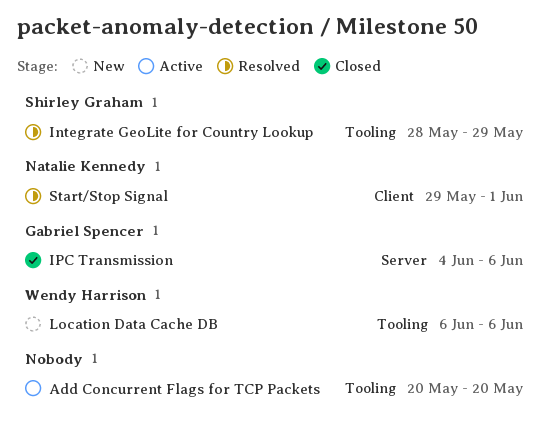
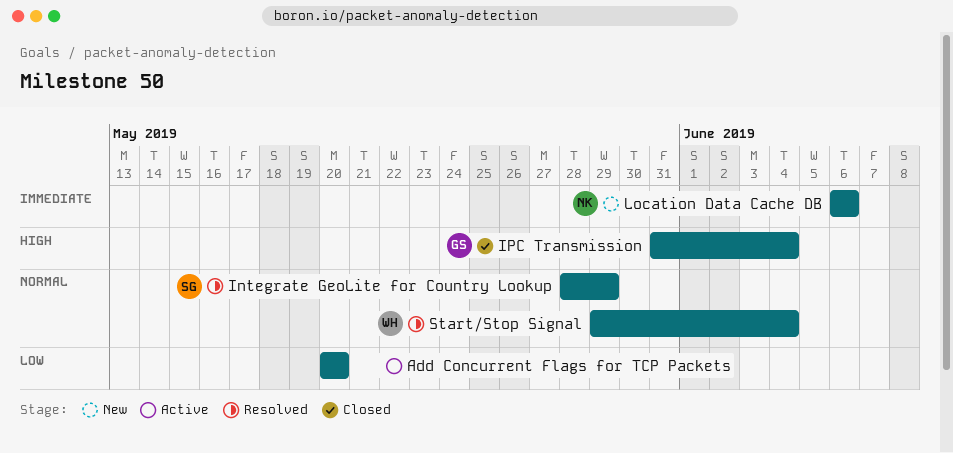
IPC Transmission, start: Jun 4 -> May 31
IPC Transmission, due: Jun 6 -> Jun 4
Location Data Cache DB, owner: Wendy Harrison -> Natalie Kennedy
Start/Stop Signal, owner: Natalie Kennedy -> Wendy Harrison
Start/Stop Signal, due: Jun 1 -> Jun 4

